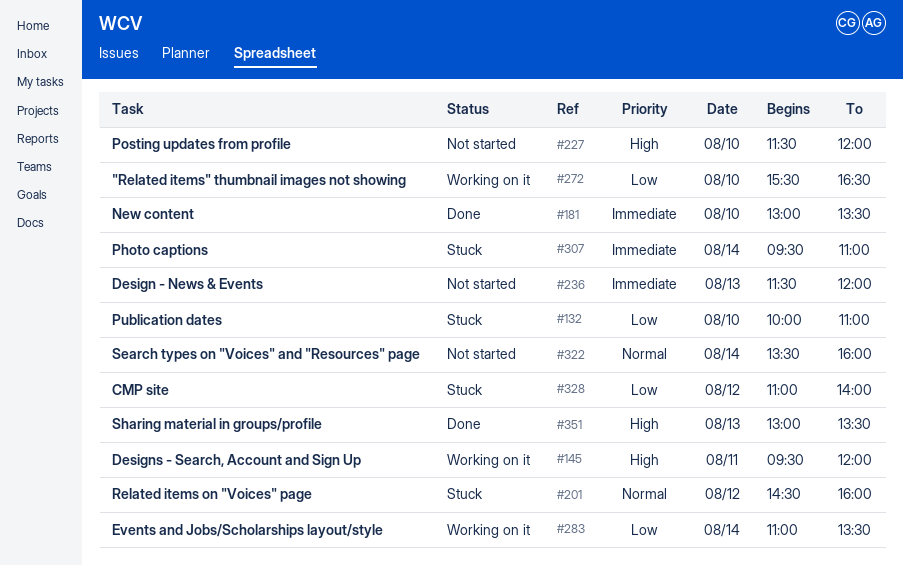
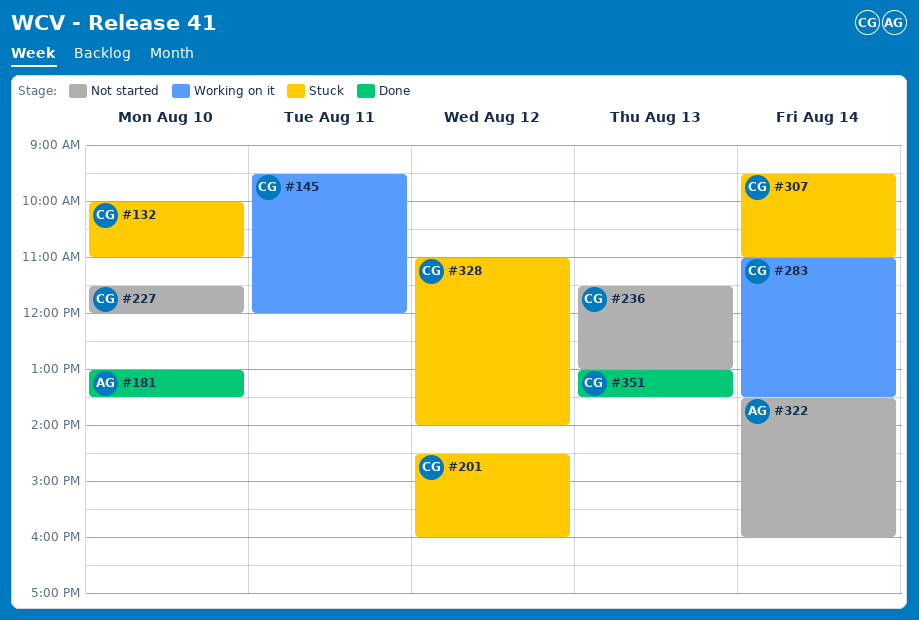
#236, ends: 12:00 -> 13:00
#272: present -> none

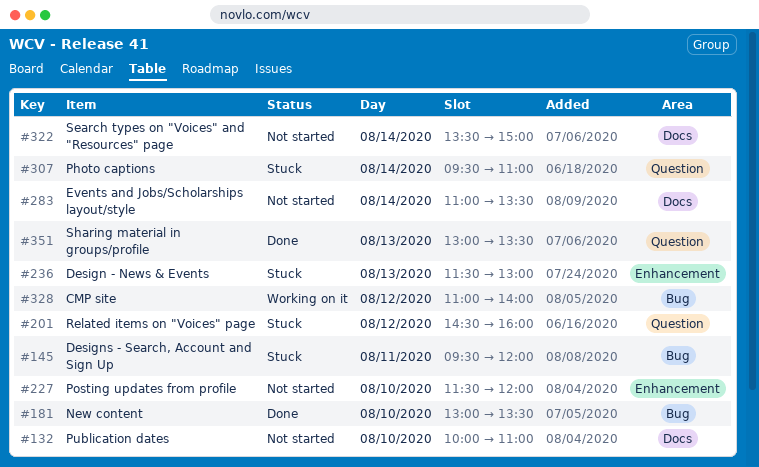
#132, status: Stuck -> Not started
#145, status: Working on it -> Stuck
#236, status: Not started -> Stuck
#283, status: Working on it -> Not started
#322, ends: 16:00 -> 15:00
#328, status: Stuck -> Working on it

